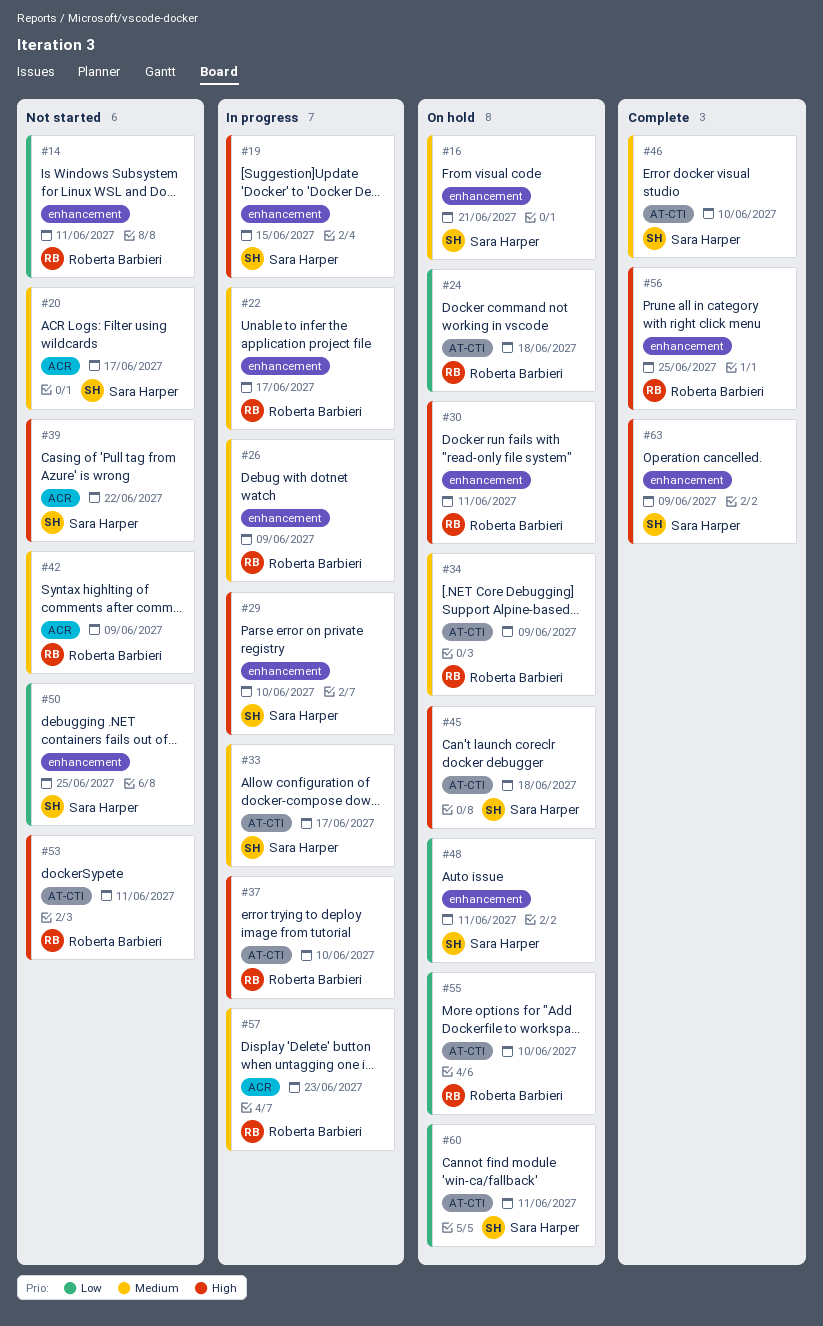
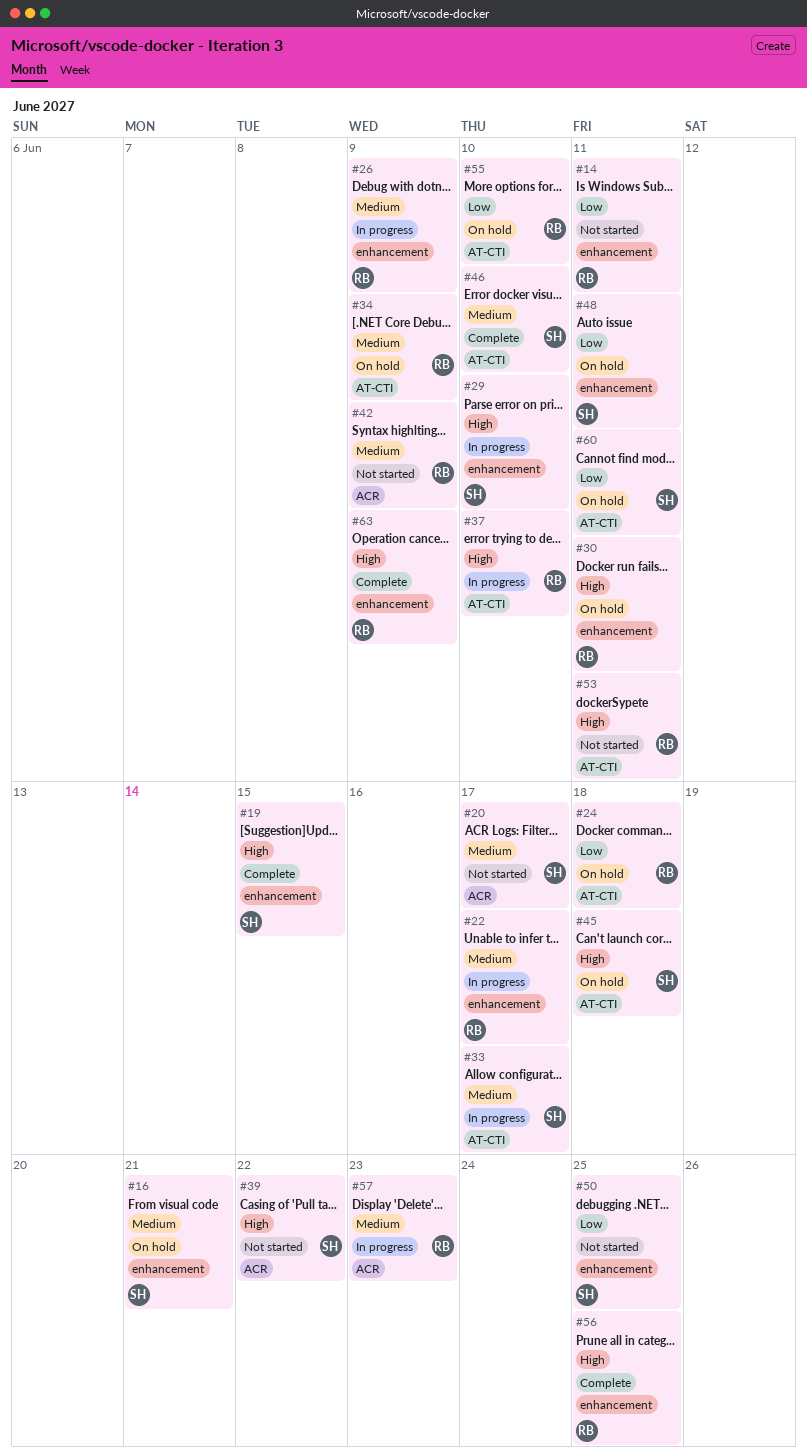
#19, status: In progress -> Complete
#63, owner: Sara Harper -> Roberta Barbieri

